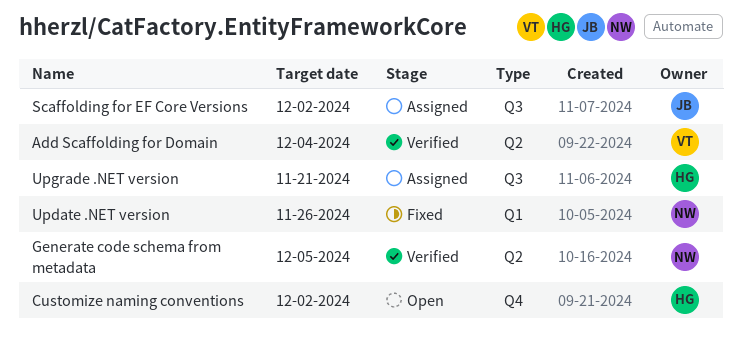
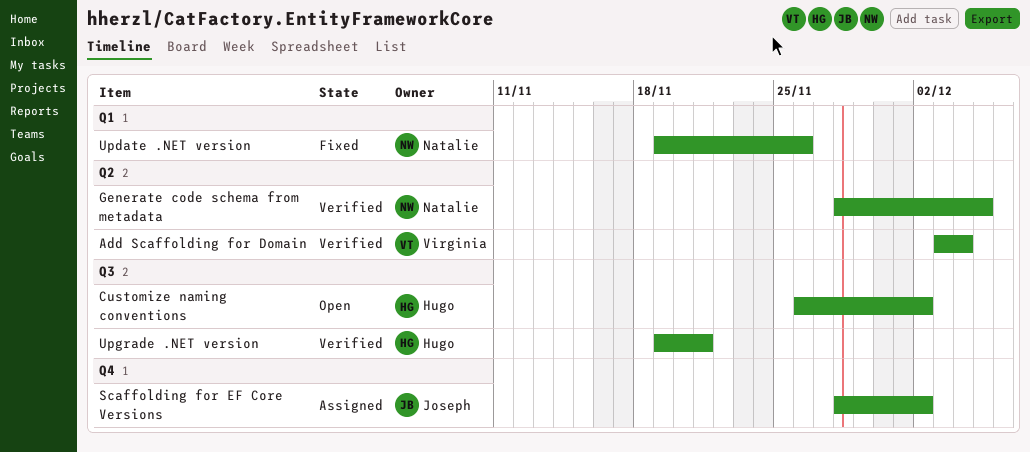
Customize naming conventions, label: Q4 -> Q3
Scaffolding for EF Core Versions, label: Q3 -> Q4
Upgrade .NET version, status: Assigned -> Verified

